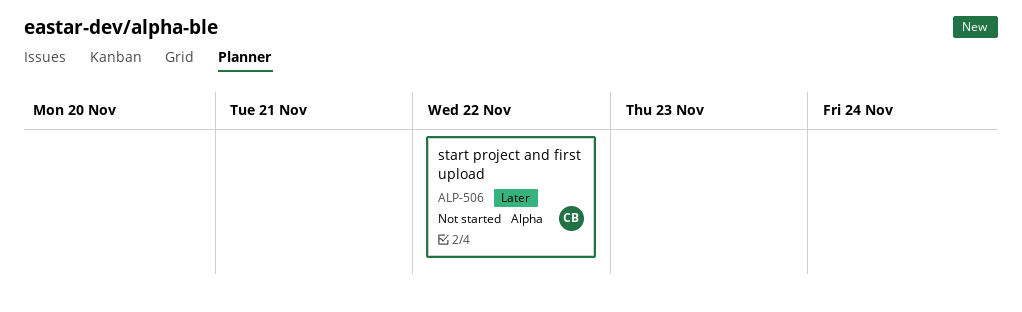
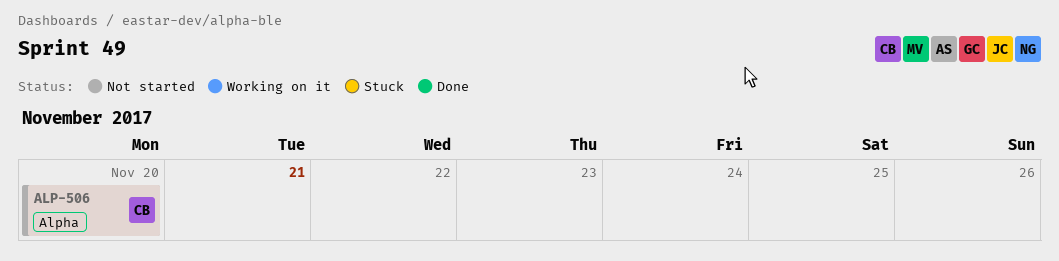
ALP-506, due: Nov 22 -> Nov 20

